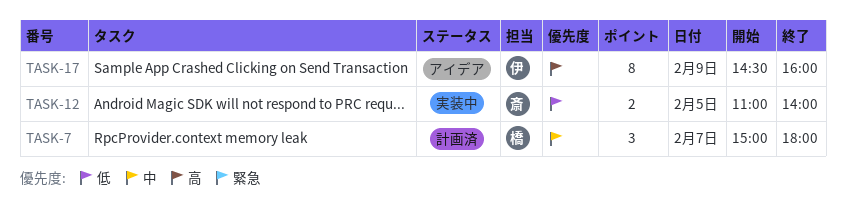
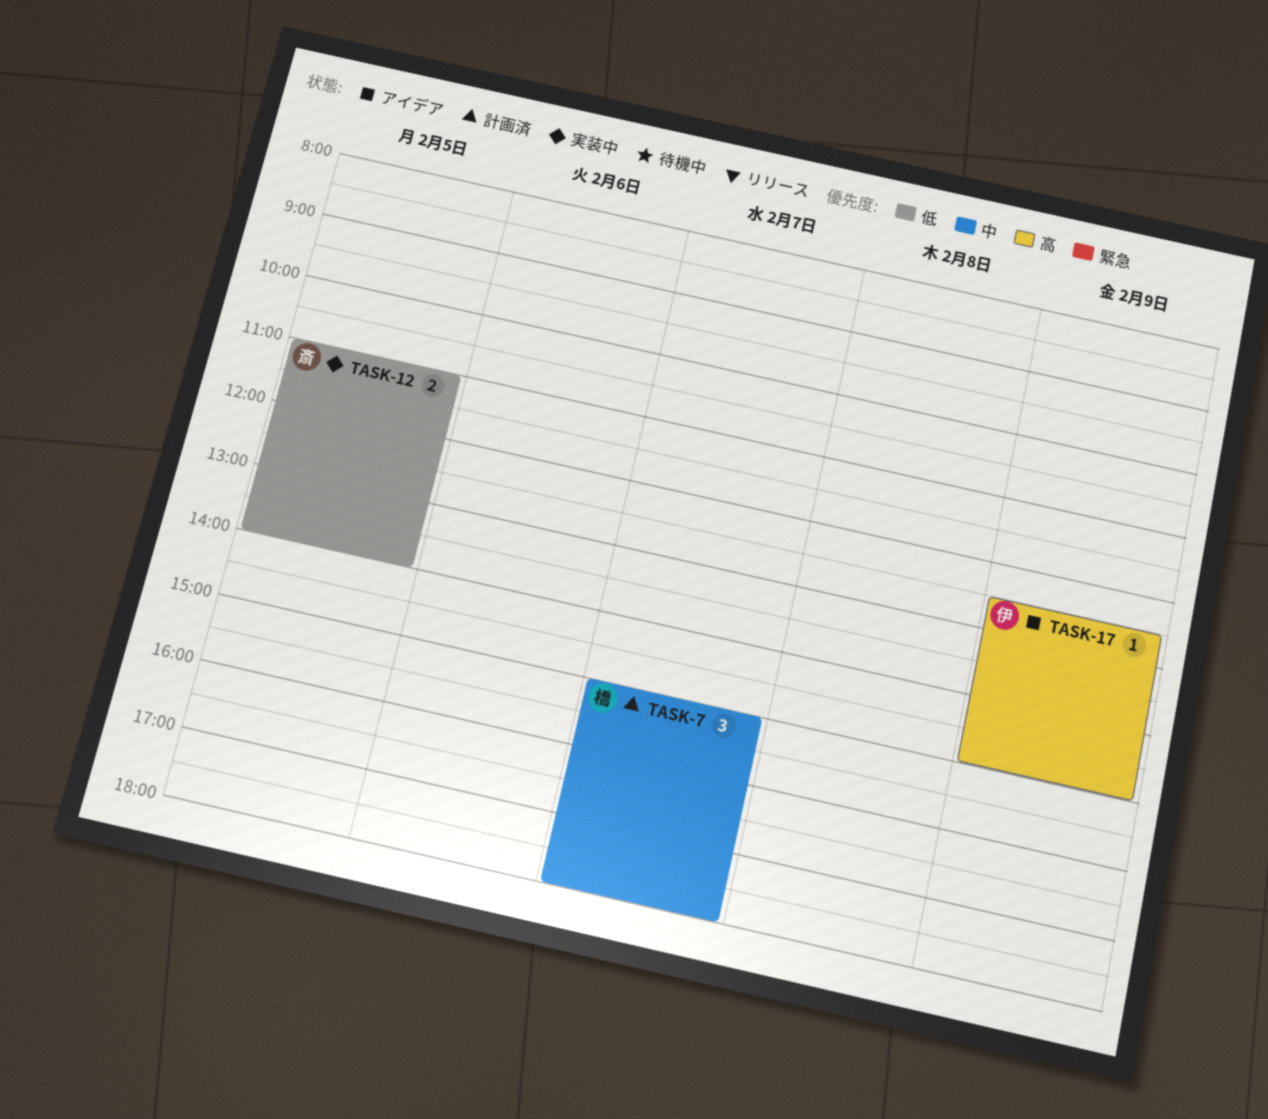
TASK-17, estimate: 8 -> 1
TASK-17, begins: 14:30 -> 12:30
TASK-17, ends: 16:00 -> 15:00

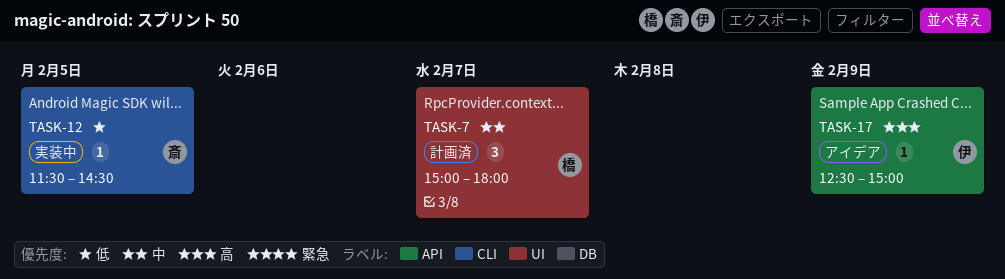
TASK-12, estimate: 2 -> 1
TASK-12, begins: 11:00 -> 11:30
TASK-12, ends: 14:00 -> 14:30

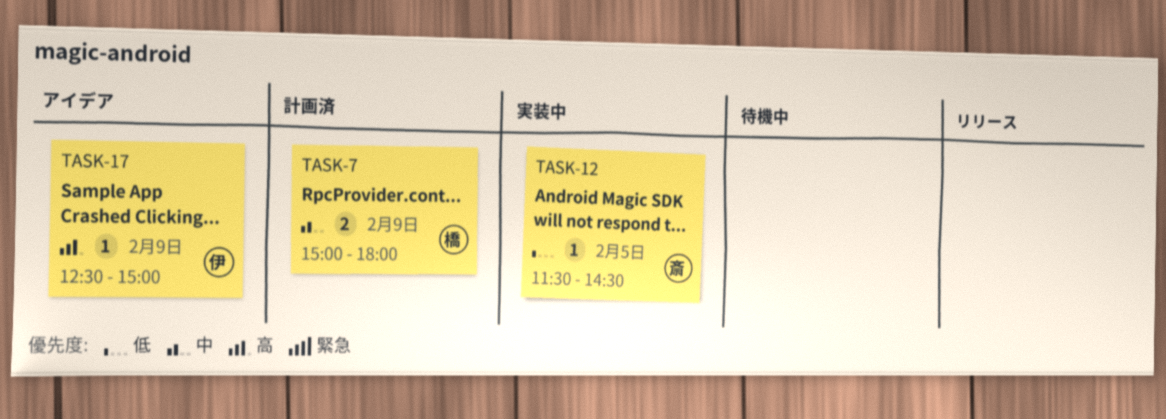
TASK-7, estimate: 3 -> 2
TASK-7, day: Feb 7 -> Feb 9

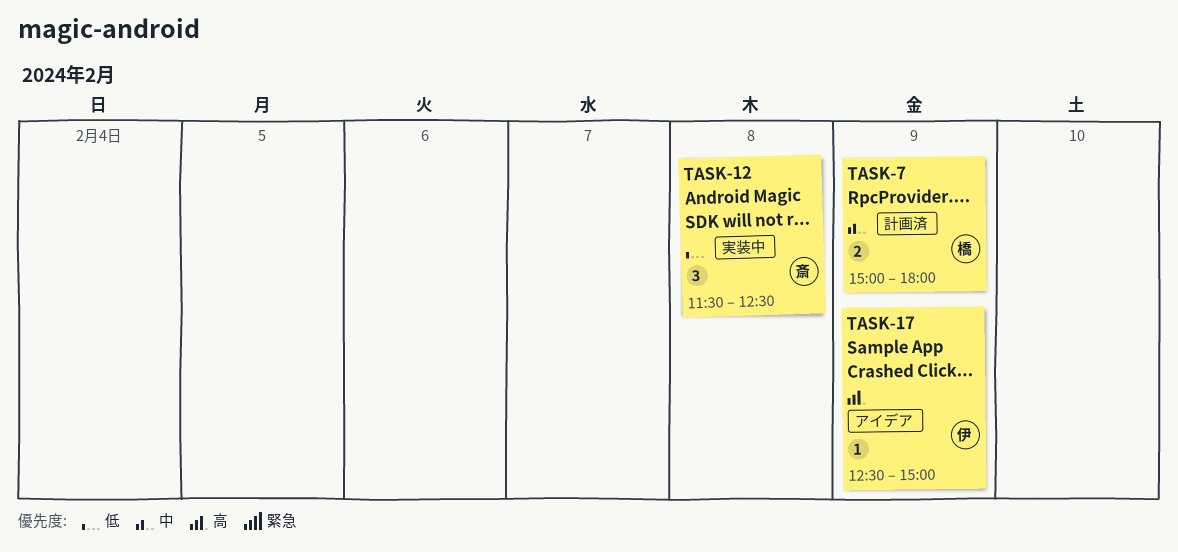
TASK-12, estimate: 1 -> 3
TASK-12, day: Feb 5 -> Feb 8
TASK-12, ends: 14:30 -> 12:30

